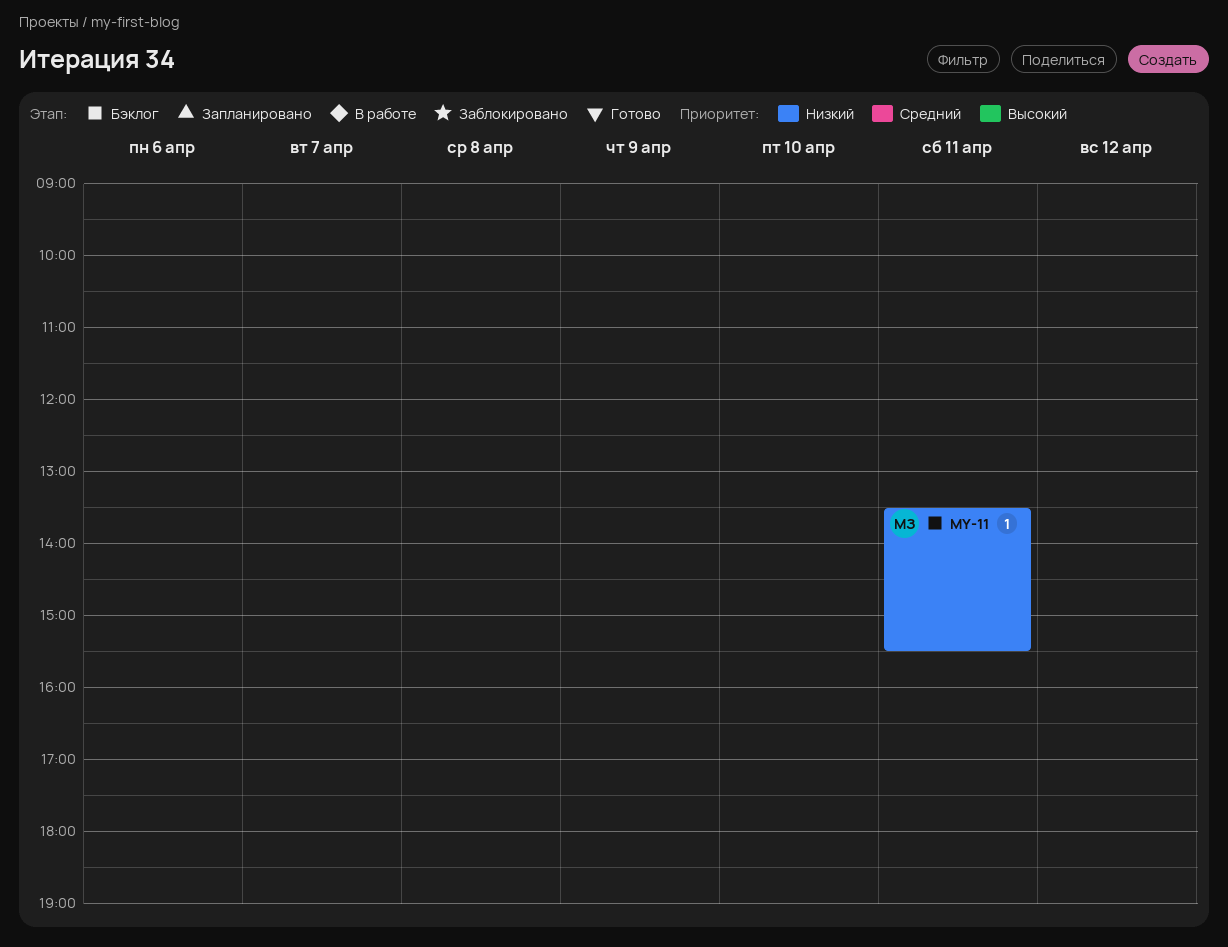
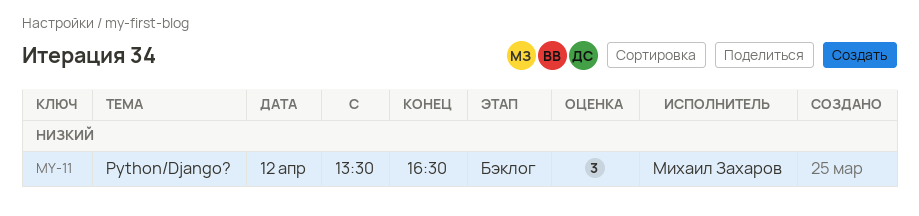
MY-11, estimate: 1 -> 3
MY-11, day: Apr 11 -> Apr 12
MY-11, ends: 15:30 -> 16:30

